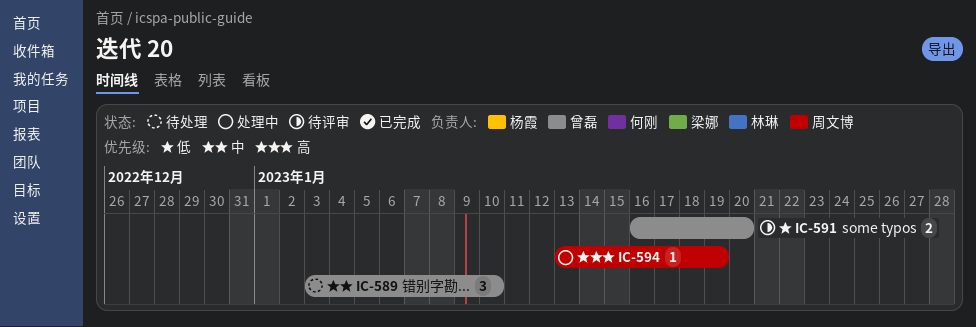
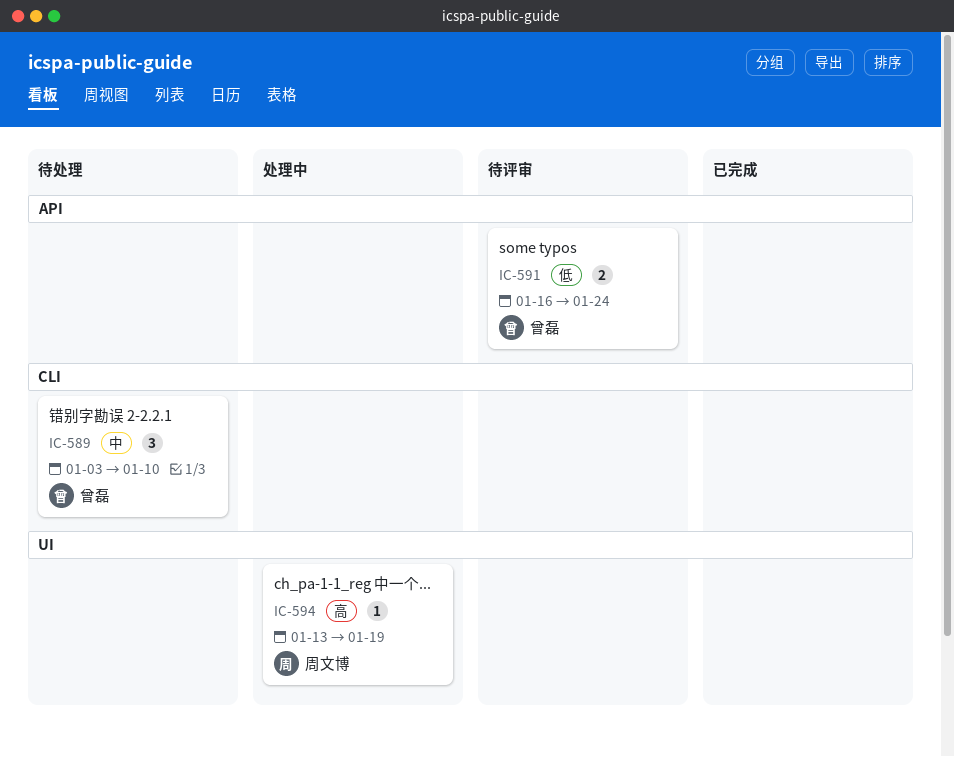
IC-591, due: Jan 20 -> Jan 24

